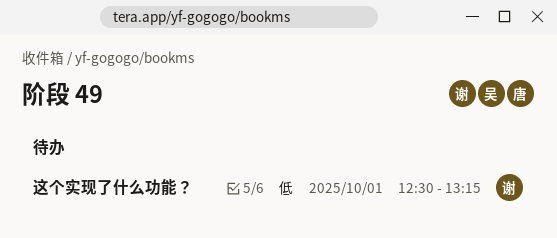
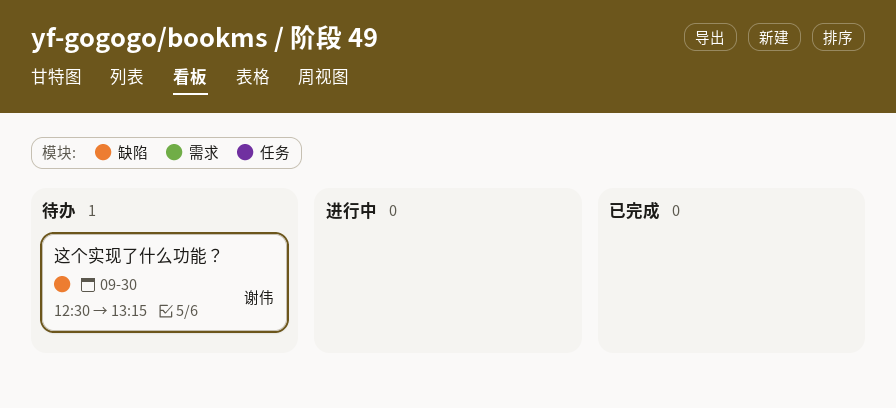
这个实现了什么功能？, day: Oct 1 -> Sep 30

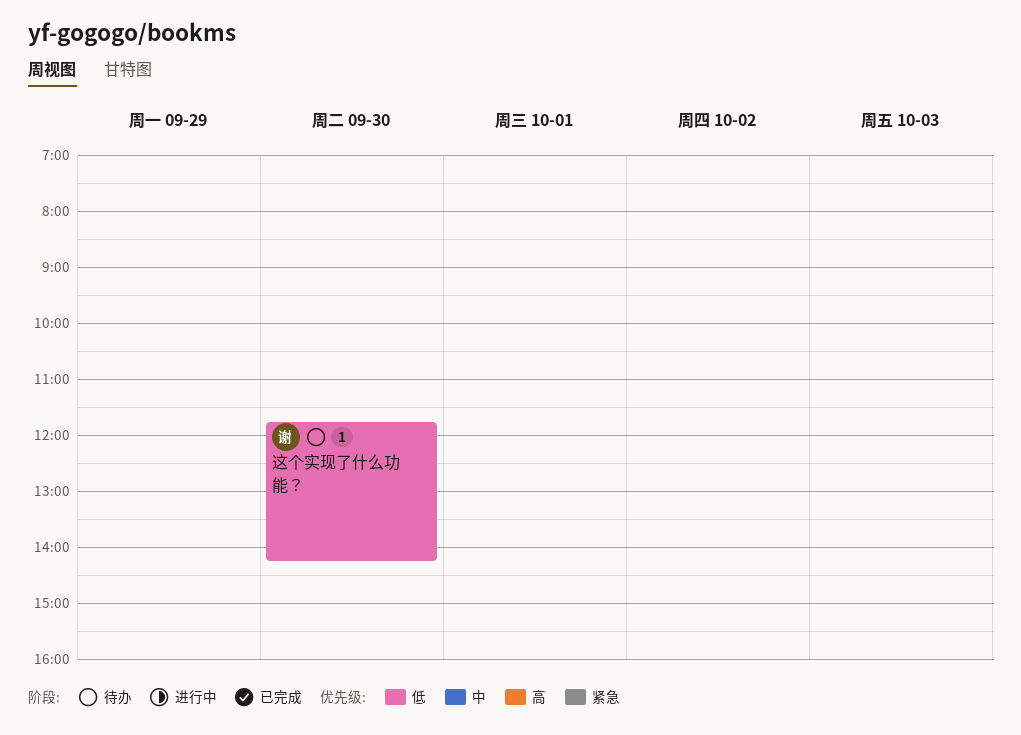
这个实现了什么功能？, begins: 12:30 -> 11:45
这个实现了什么功能？, ends: 13:15 -> 14:15

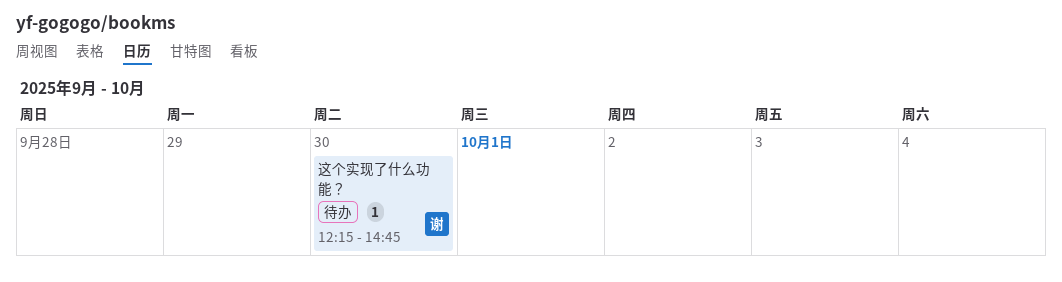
这个实现了什么功能？, begins: 11:45 -> 12:15
这个实现了什么功能？, ends: 14:15 -> 14:45

